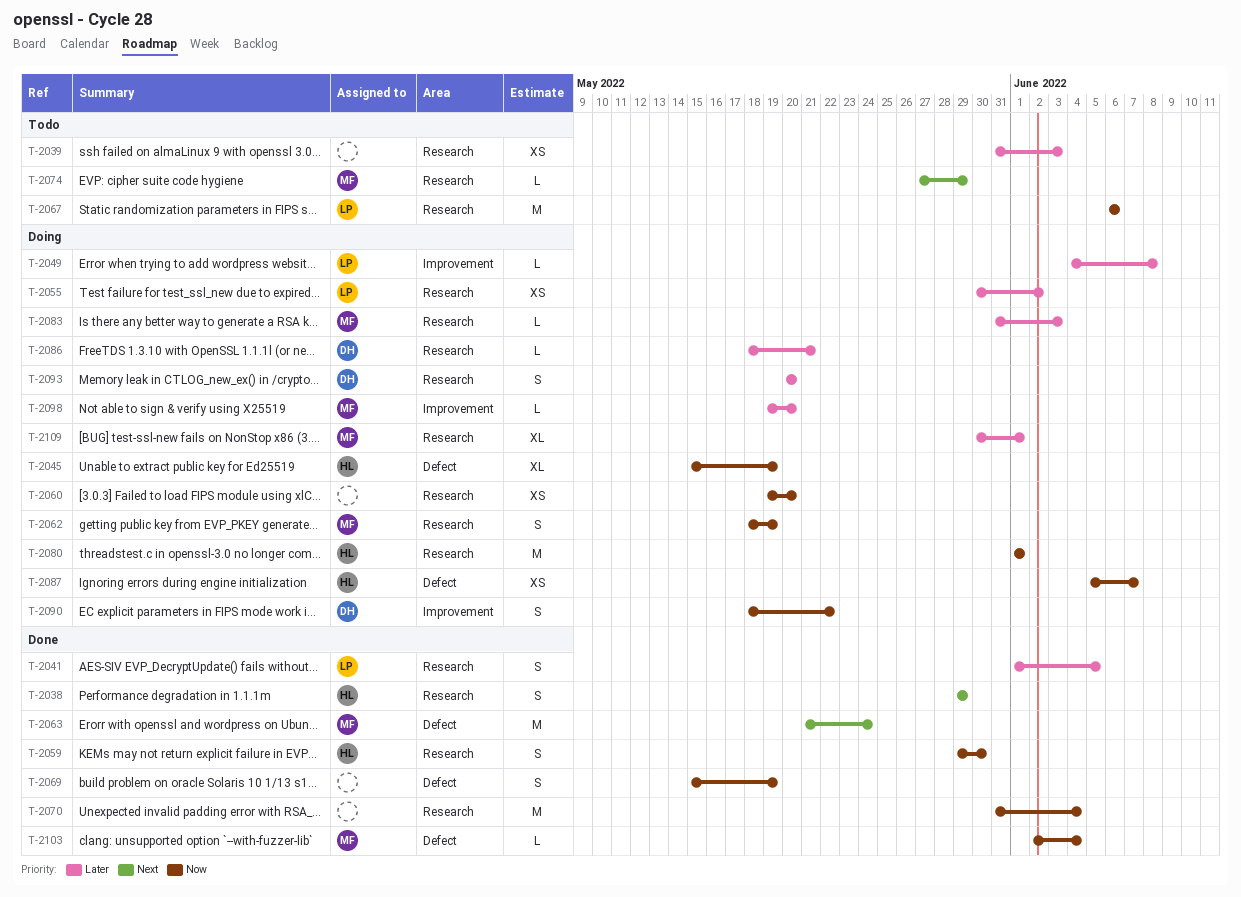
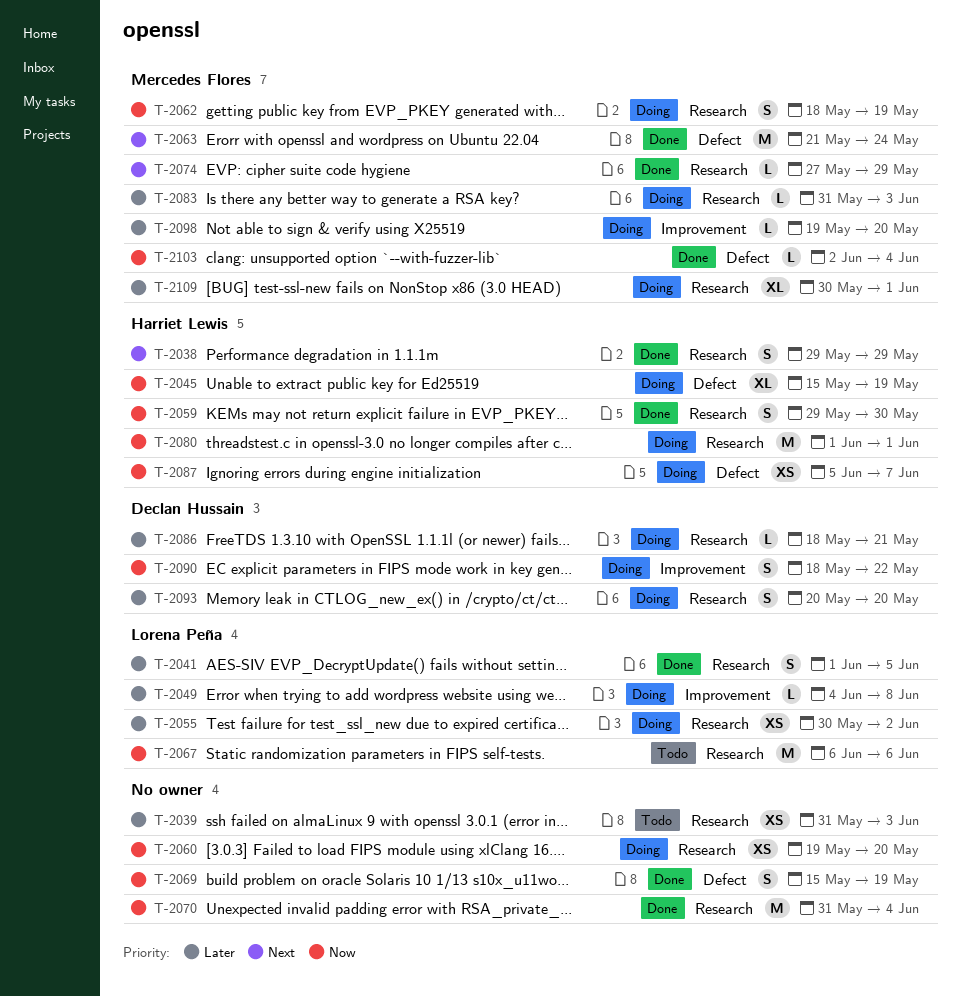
T-2074, status: Todo -> Done

